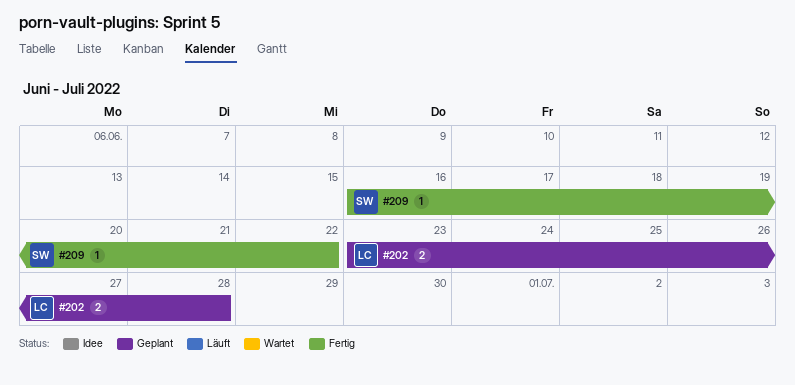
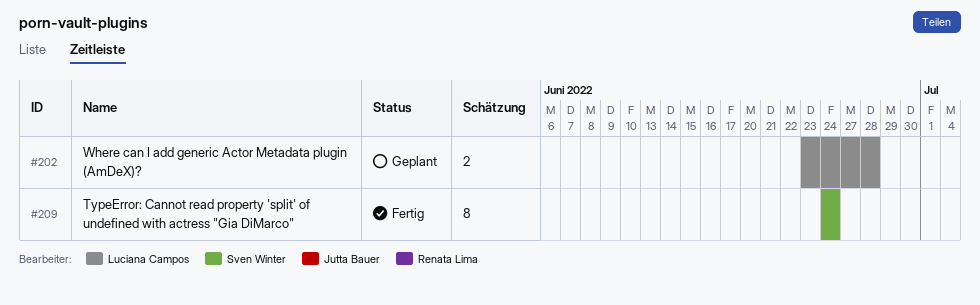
#209, estimate: 1 -> 8
#209, start: Jun 16 -> Jun 24
#209, due: Jun 22 -> Jun 24

